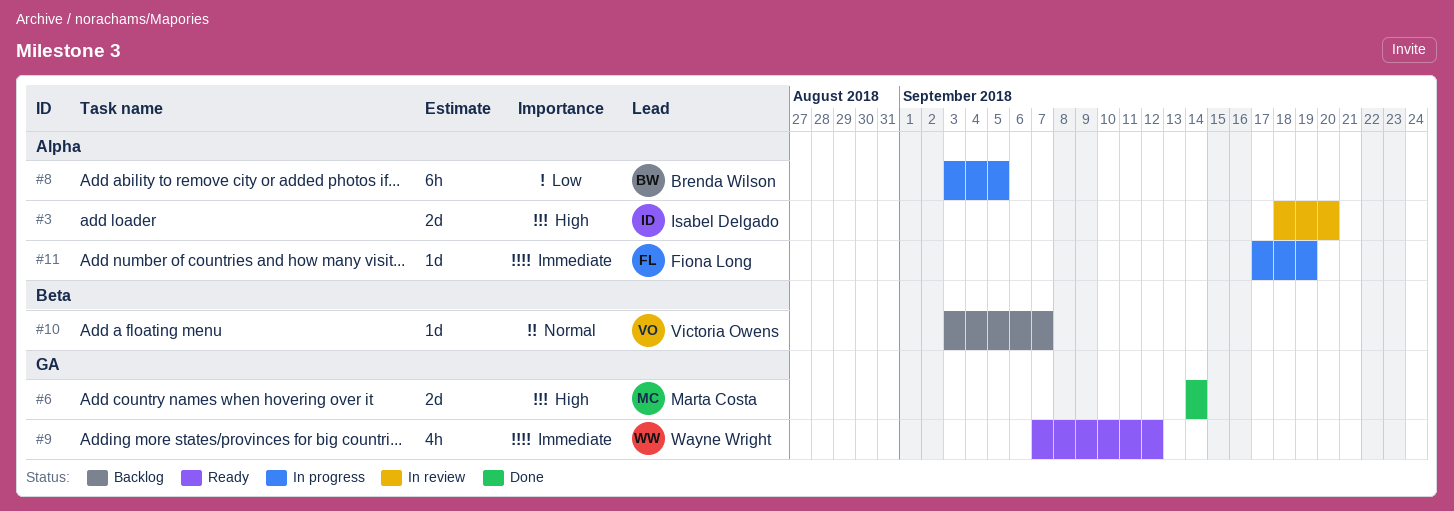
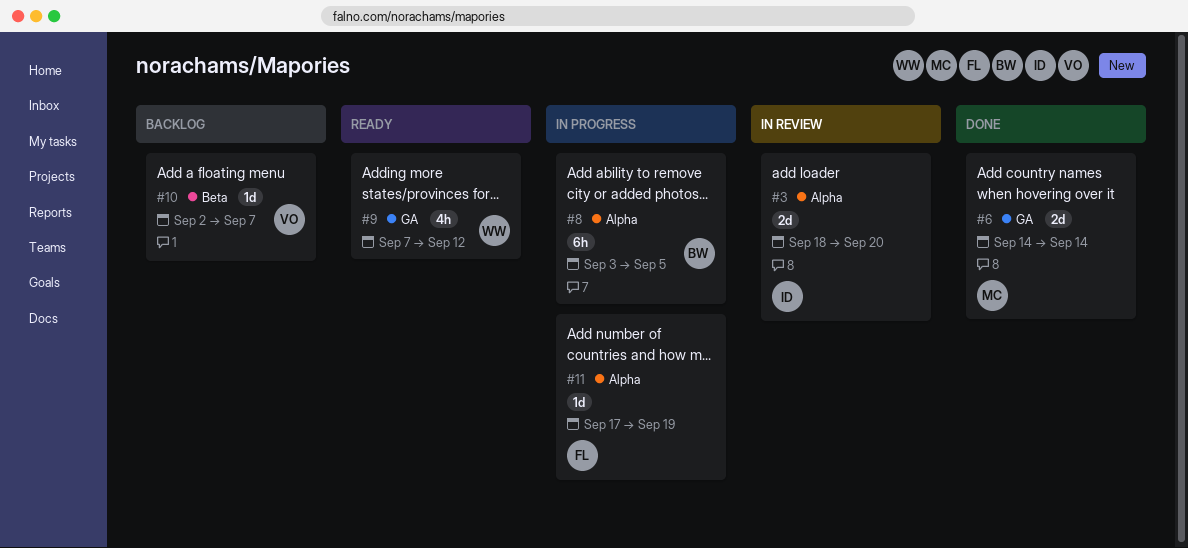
#10, start: Sep 3 -> Sep 2

